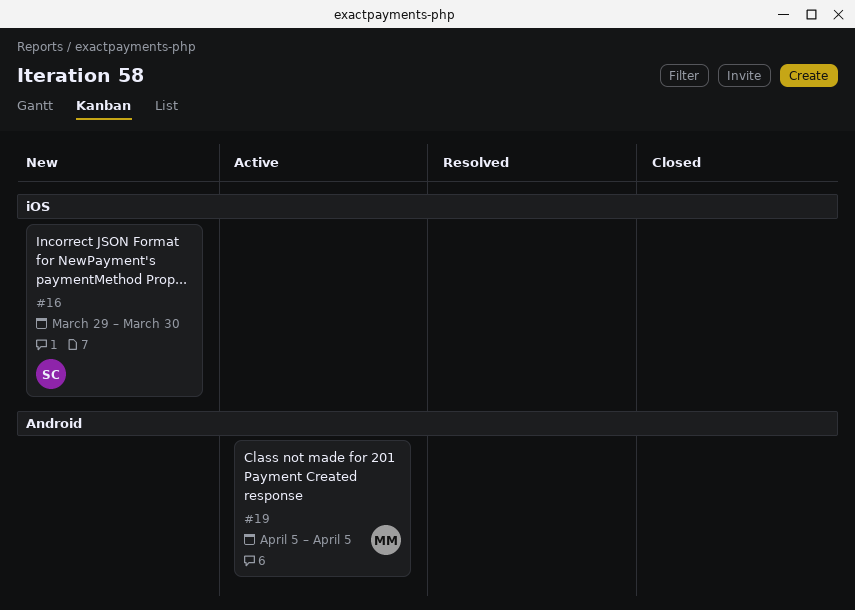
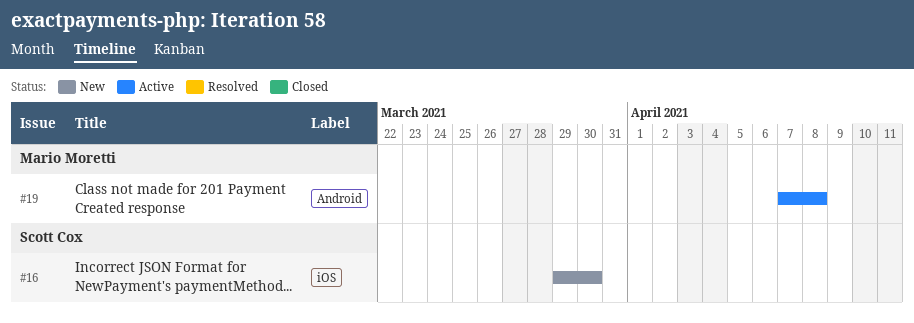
#19, start: Apr 5 -> Apr 7
#19, due: Apr 5 -> Apr 8

